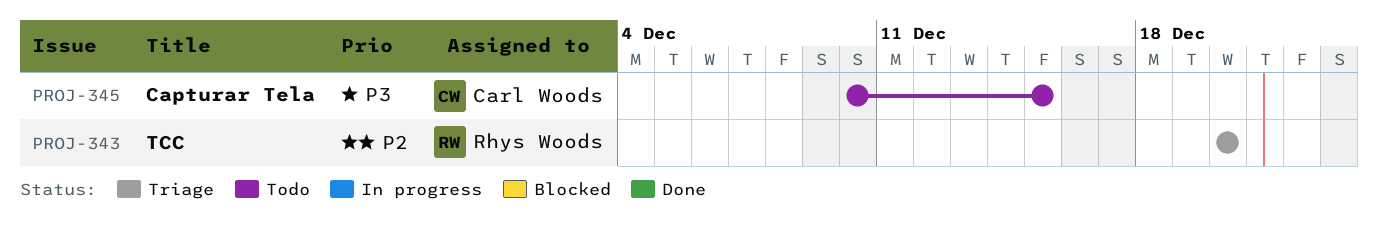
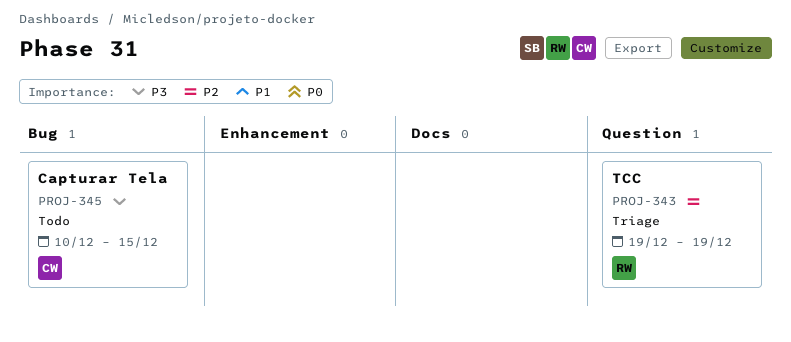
PROJ-343, start: Dec 20 -> Dec 19
PROJ-343, due: Dec 20 -> Dec 19

